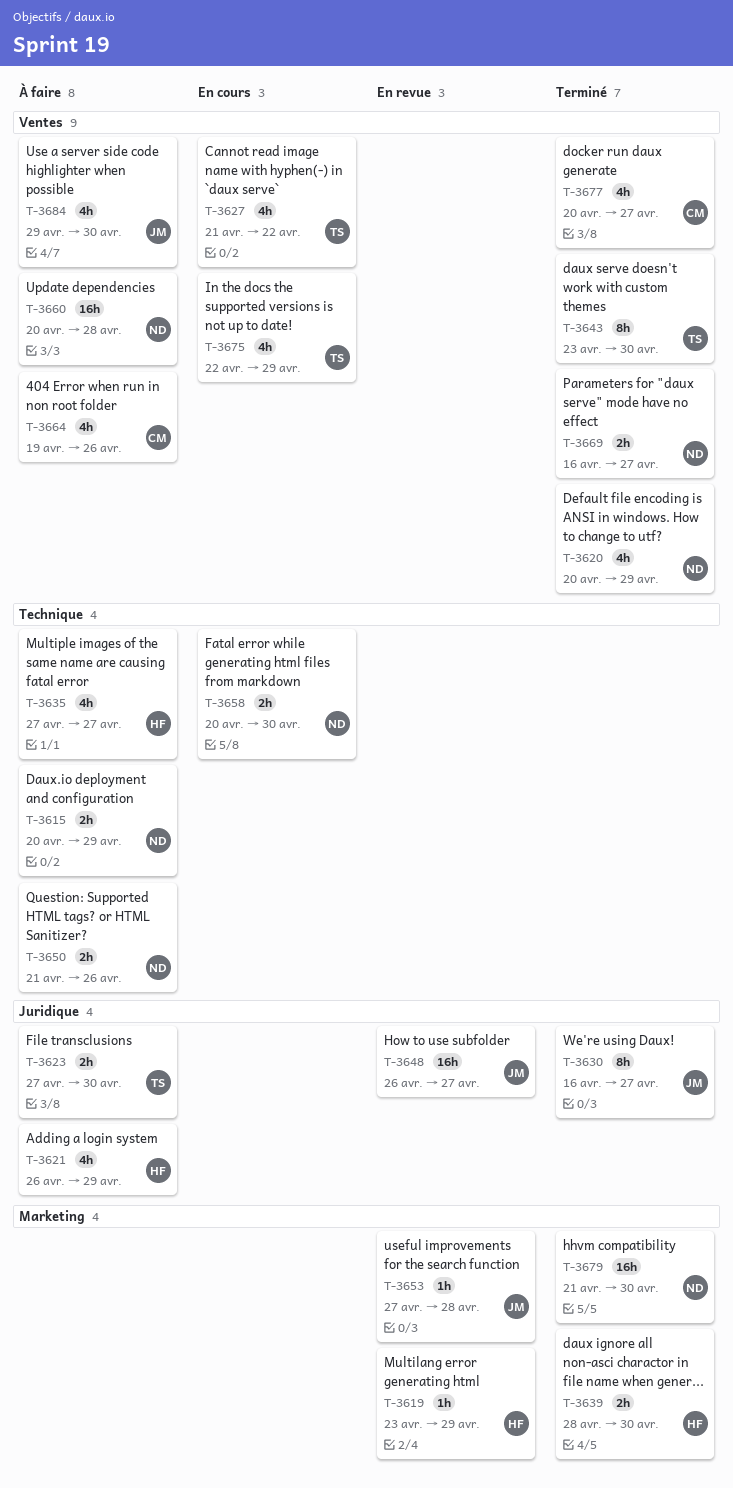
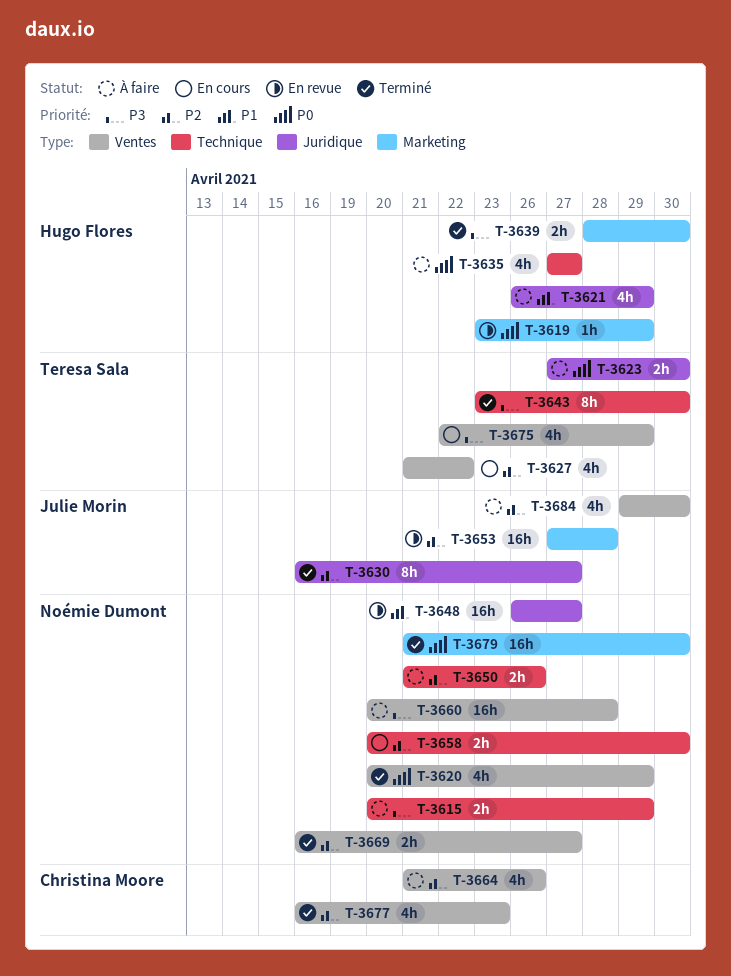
T-3643, label: Ventes -> Technique
T-3648, owner: Julie Morin -> Noémie Dumont
T-3653, estimate: 1h -> 16h
T-3664, start: Apr 19 -> Apr 21
T-3677, start: Apr 20 -> Apr 16
T-3677, due: Apr 27 -> Apr 23

